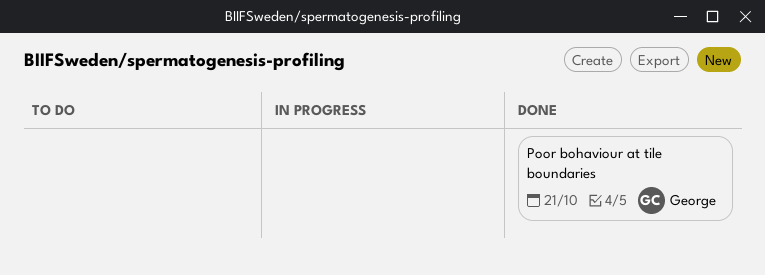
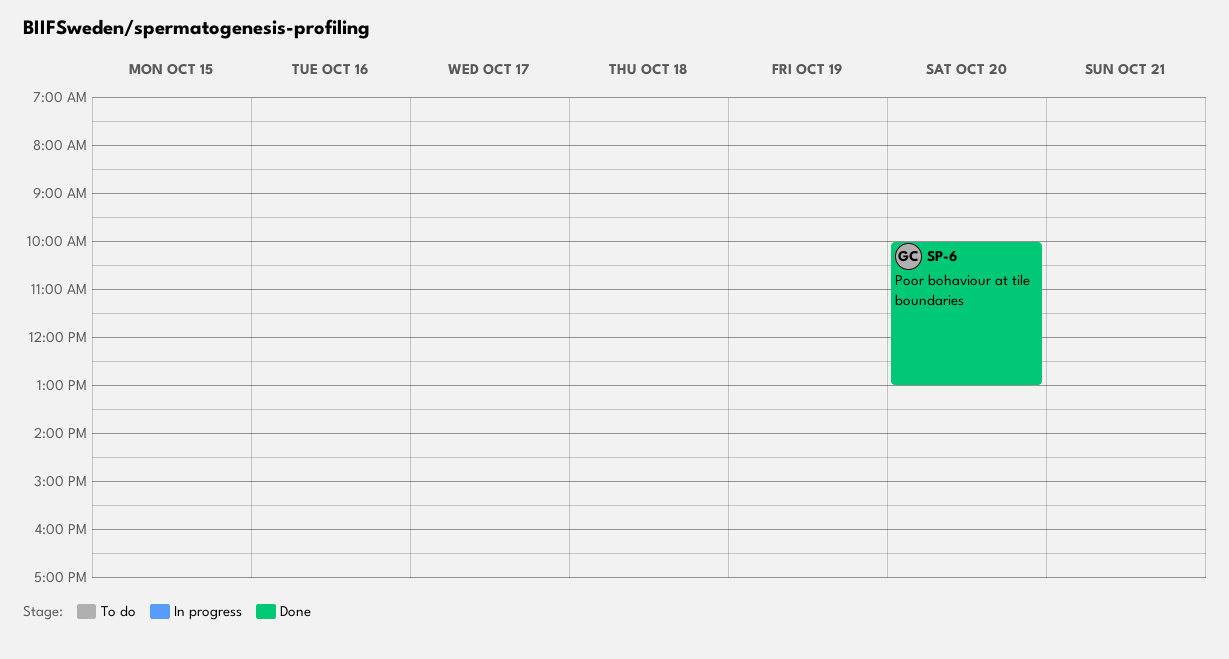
Poor bohaviour at tile boundaries, day: Oct 21 -> Oct 20

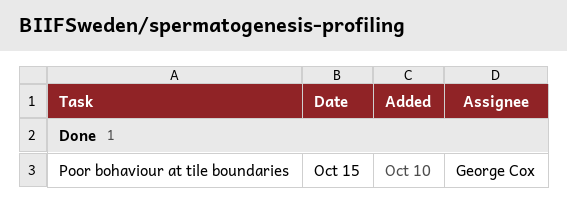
Poor bohaviour at tile boundaries, day: Oct 20 -> Oct 15

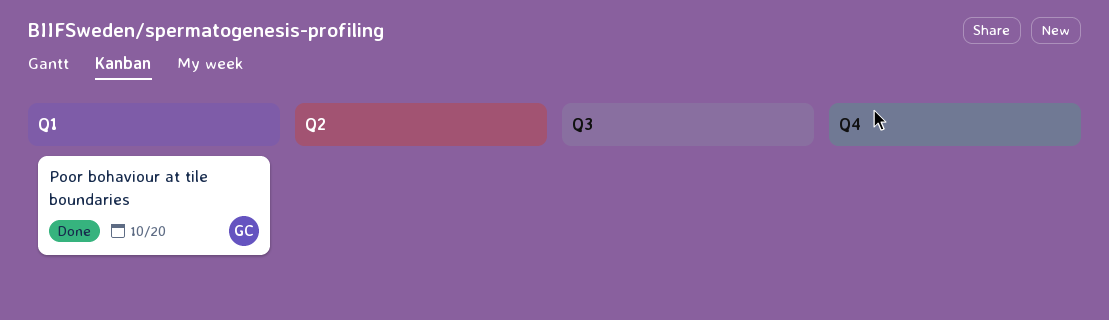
Poor bohaviour at tile boundaries, day: Oct 15 -> Oct 20

